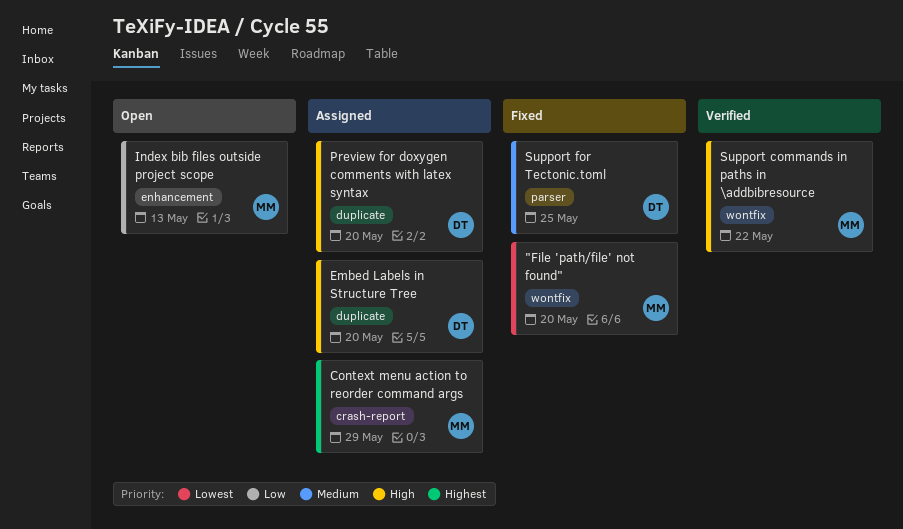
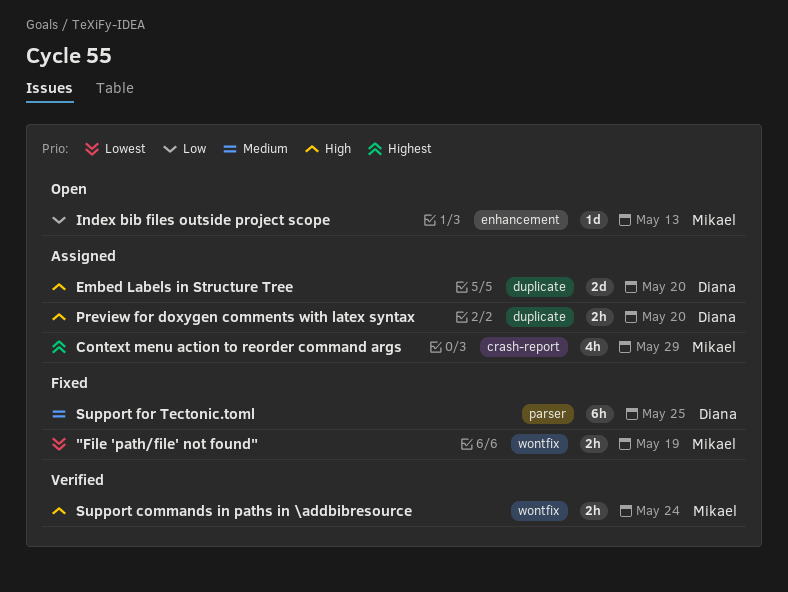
"File 'path/file' not found", due: May 20 -> May 19
Support commands in paths in \addbibresource, due: May 22 -> May 24

